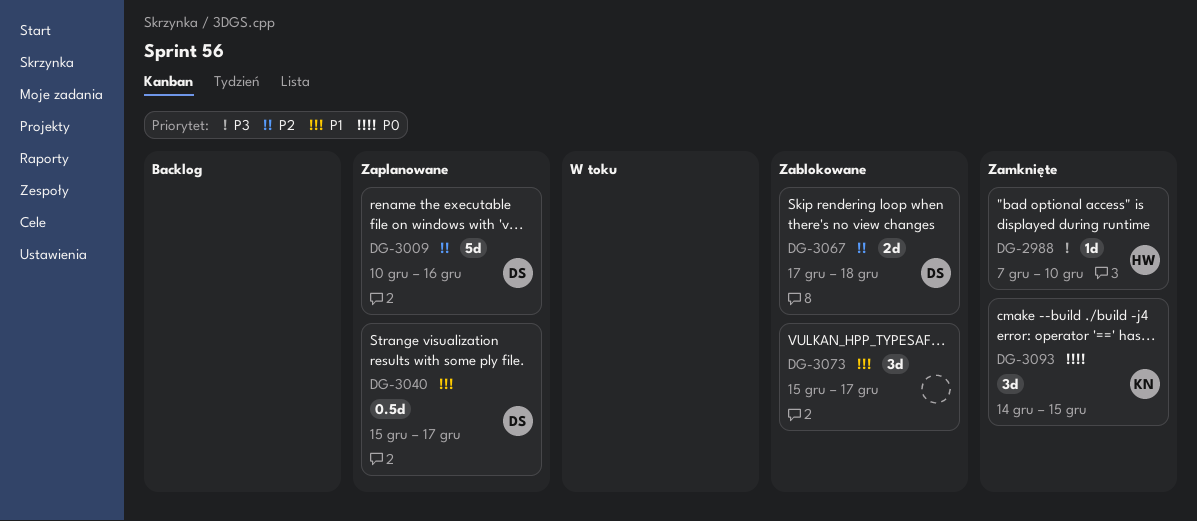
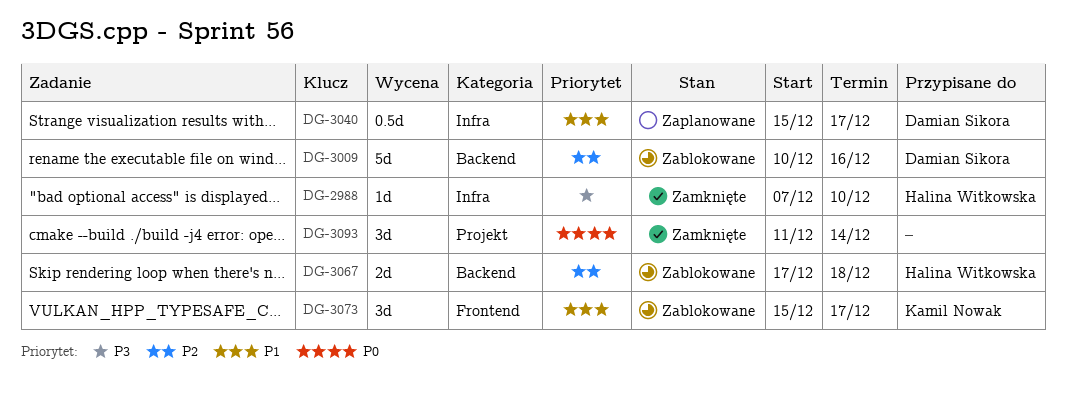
DG-3009, status: Zaplanowane -> Zablokowane
DG-3067, owner: Damian Sikora -> Halina Witkowska
DG-3073, owner: none -> Kamil Nowak
DG-3093, owner: Kamil Nowak -> none
DG-3093, start: Dec 14 -> Dec 11
DG-3093, due: Dec 15 -> Dec 14

